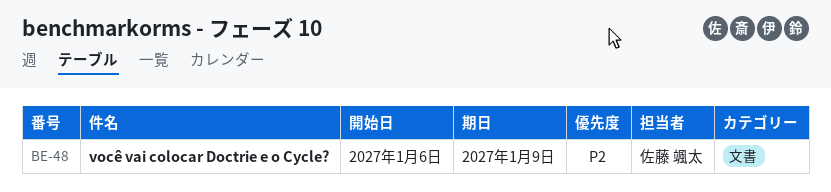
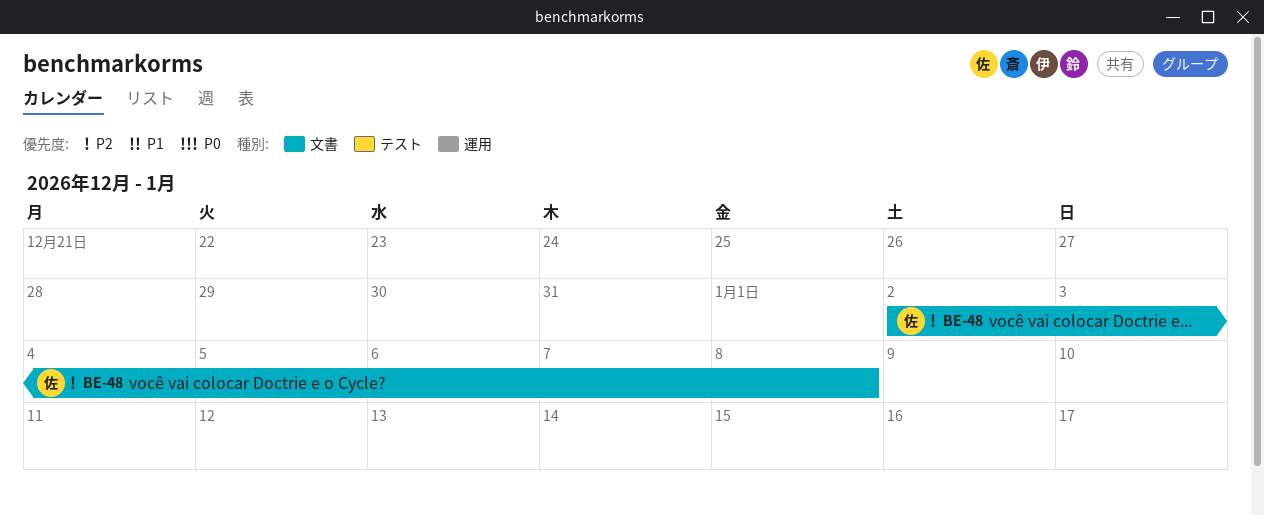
BE-48, start: Jan 6 -> Jan 2
BE-48, due: Jan 9 -> Jan 8

